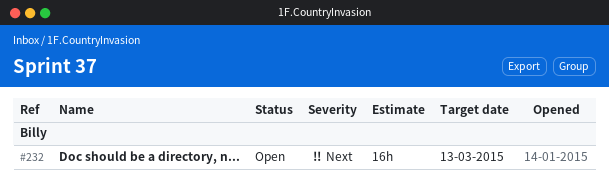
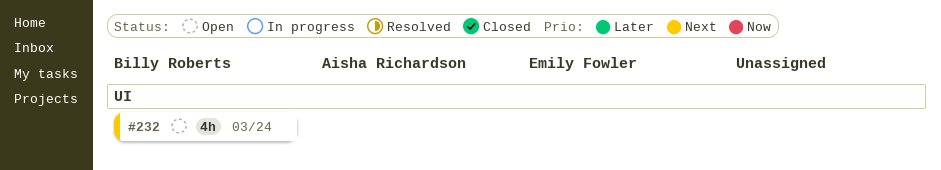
#232, estimate: 16h -> 4h
#232, due: Mar 13 -> Mar 24

